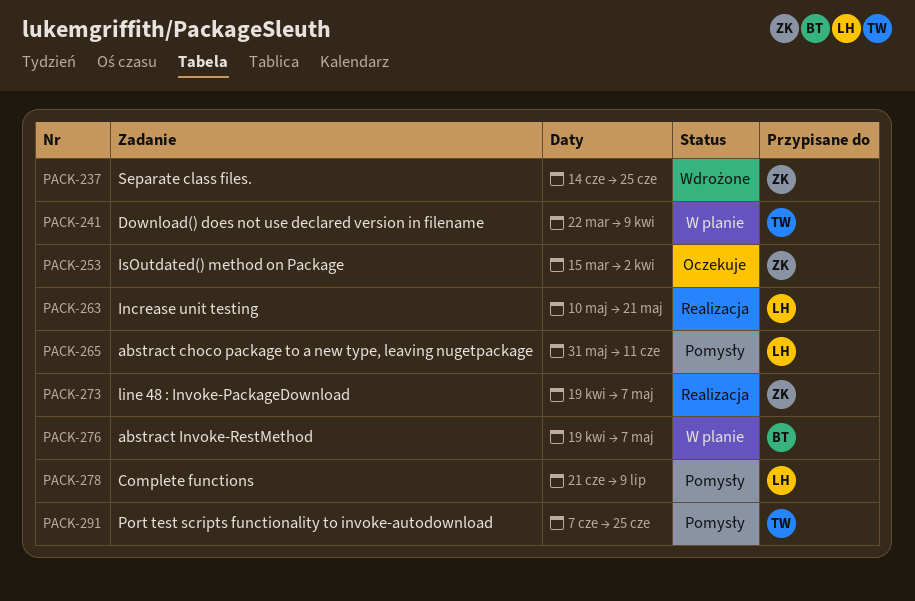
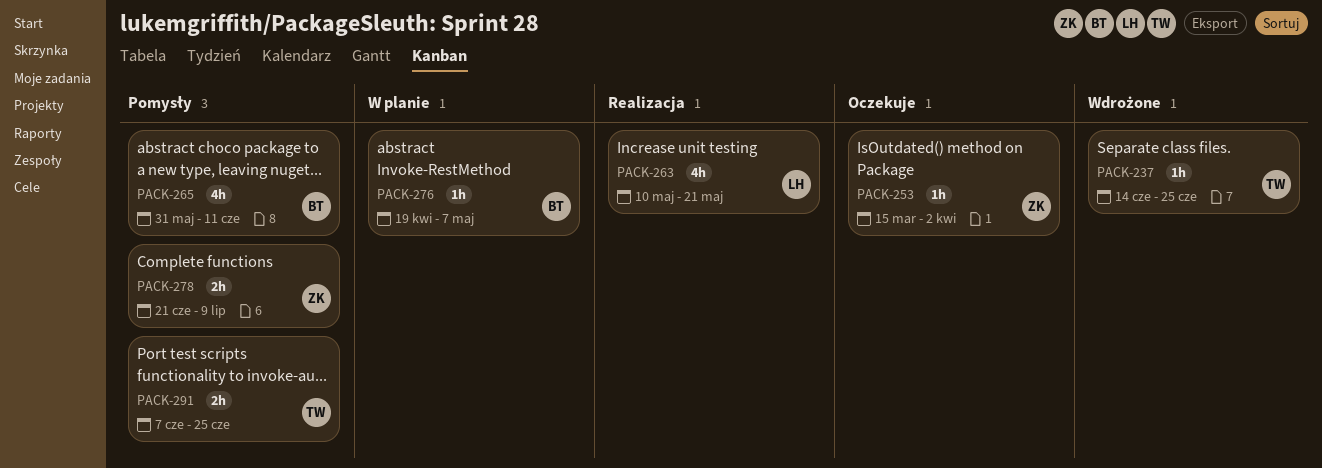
PACK-237, owner: ZK -> TW
PACK-241: present -> none
PACK-265, owner: LH -> BT
PACK-273: present -> none
PACK-278, owner: LH -> ZK

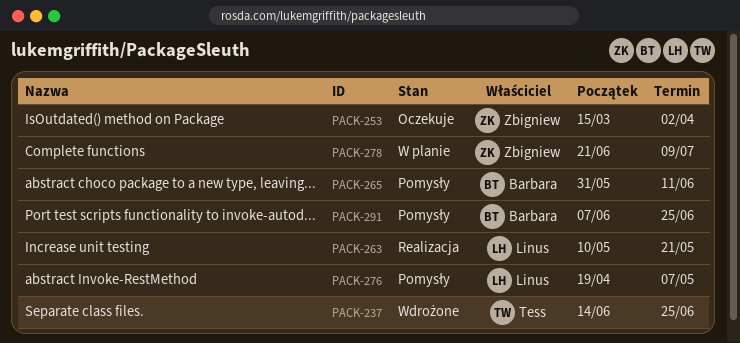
PACK-276, status: W planie -> Pomysły
PACK-276, owner: Barbara -> Linus
PACK-278, status: Pomysły -> W planie
PACK-291, owner: Tess -> Barbara

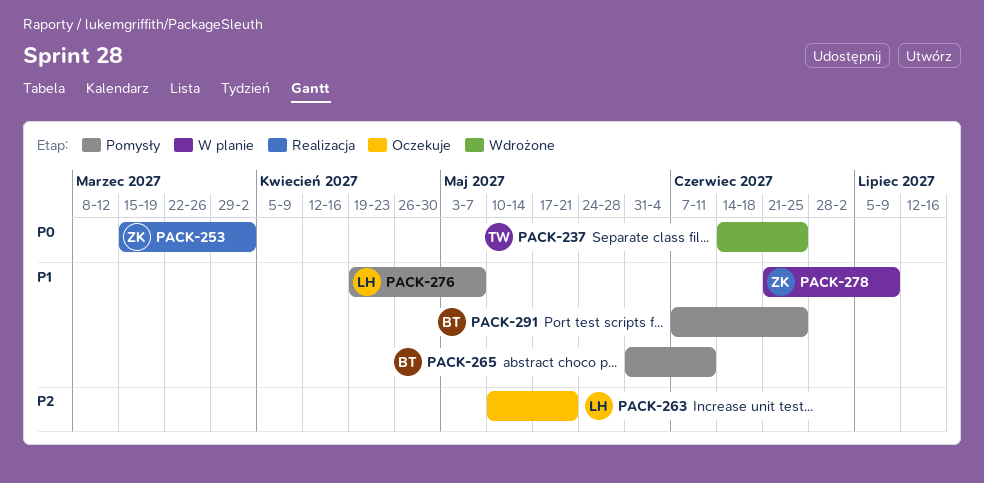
PACK-253, status: Oczekuje -> Realizacja
PACK-263, status: Realizacja -> Oczekuje

